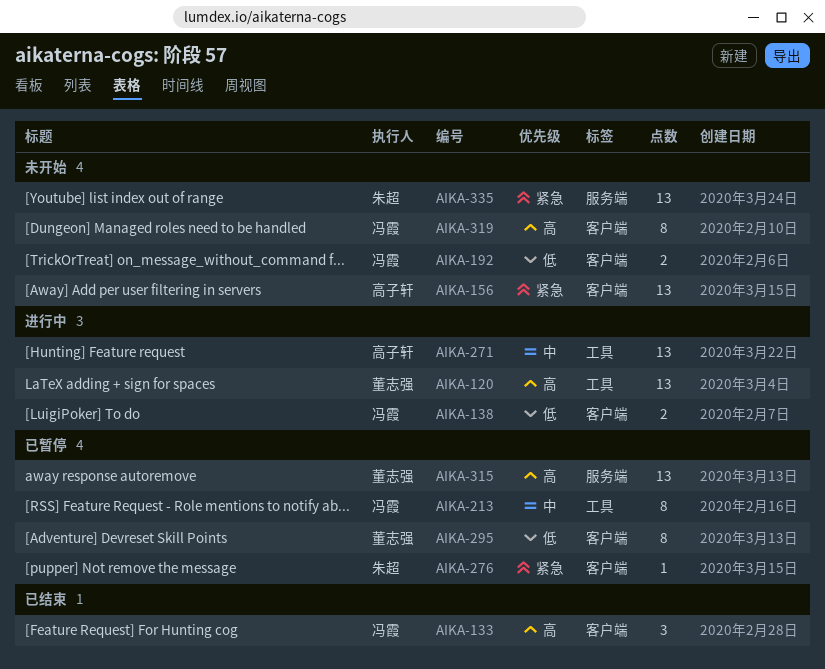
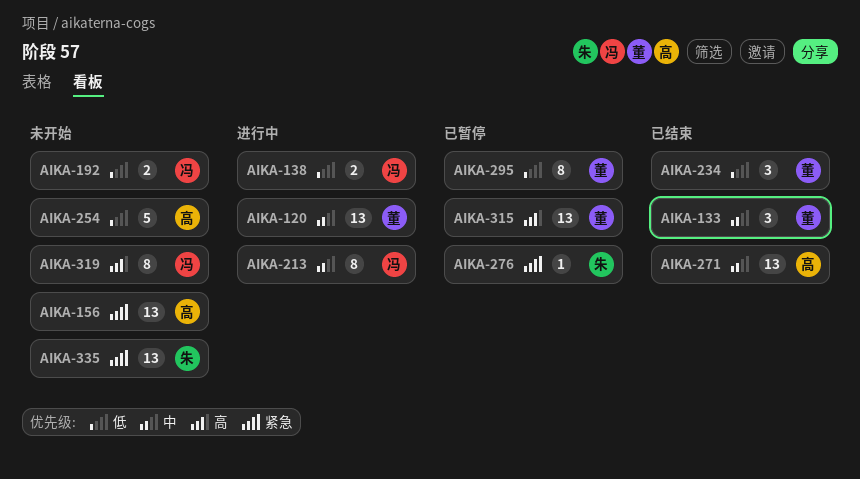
AIKA-120, priority: 高 -> 中
AIKA-133, owner: 冯霞 -> 董志强
AIKA-133, priority: 高 -> 中
AIKA-213, status: 已暂停 -> 进行中
AIKA-234: none -> present
AIKA-254: none -> present
AIKA-271, status: 进行中 -> 已结束

